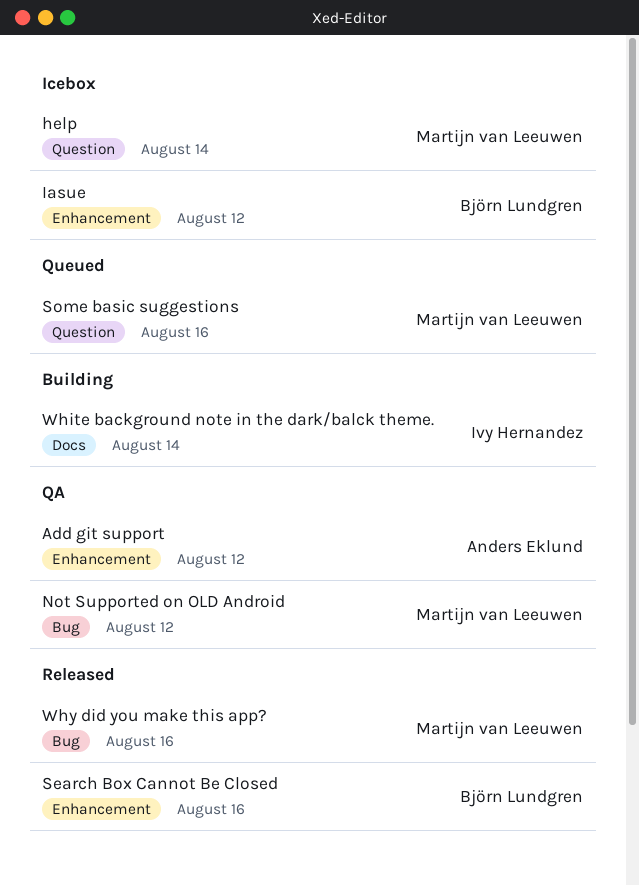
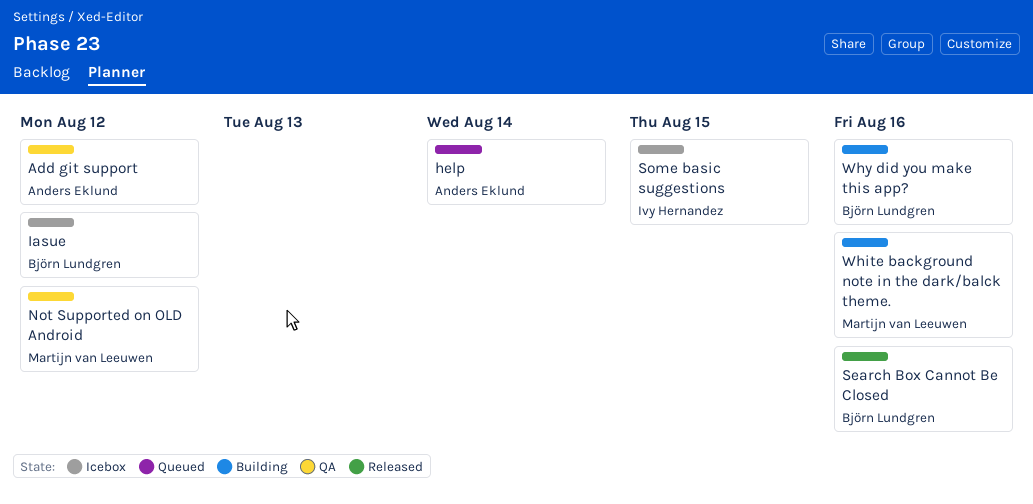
help, status: Icebox -> Queued
help, owner: Martijn van Leeuwen -> Anders Eklund
Some basic suggestions, status: Queued -> Icebox
Some basic suggestions, owner: Martijn van Leeuwen -> Ivy Hernandez
Some basic suggestions, due: Aug 16 -> Aug 15
White background note in the dark/balck theme., owner: Ivy Hernandez -> Martijn van Leeuwen
White background note in the dark/balck theme., due: Aug 14 -> Aug 16
Why did you make this app?, status: Released -> Building
Why did you make this app?, owner: Martijn van Leeuwen -> Björn Lundgren

